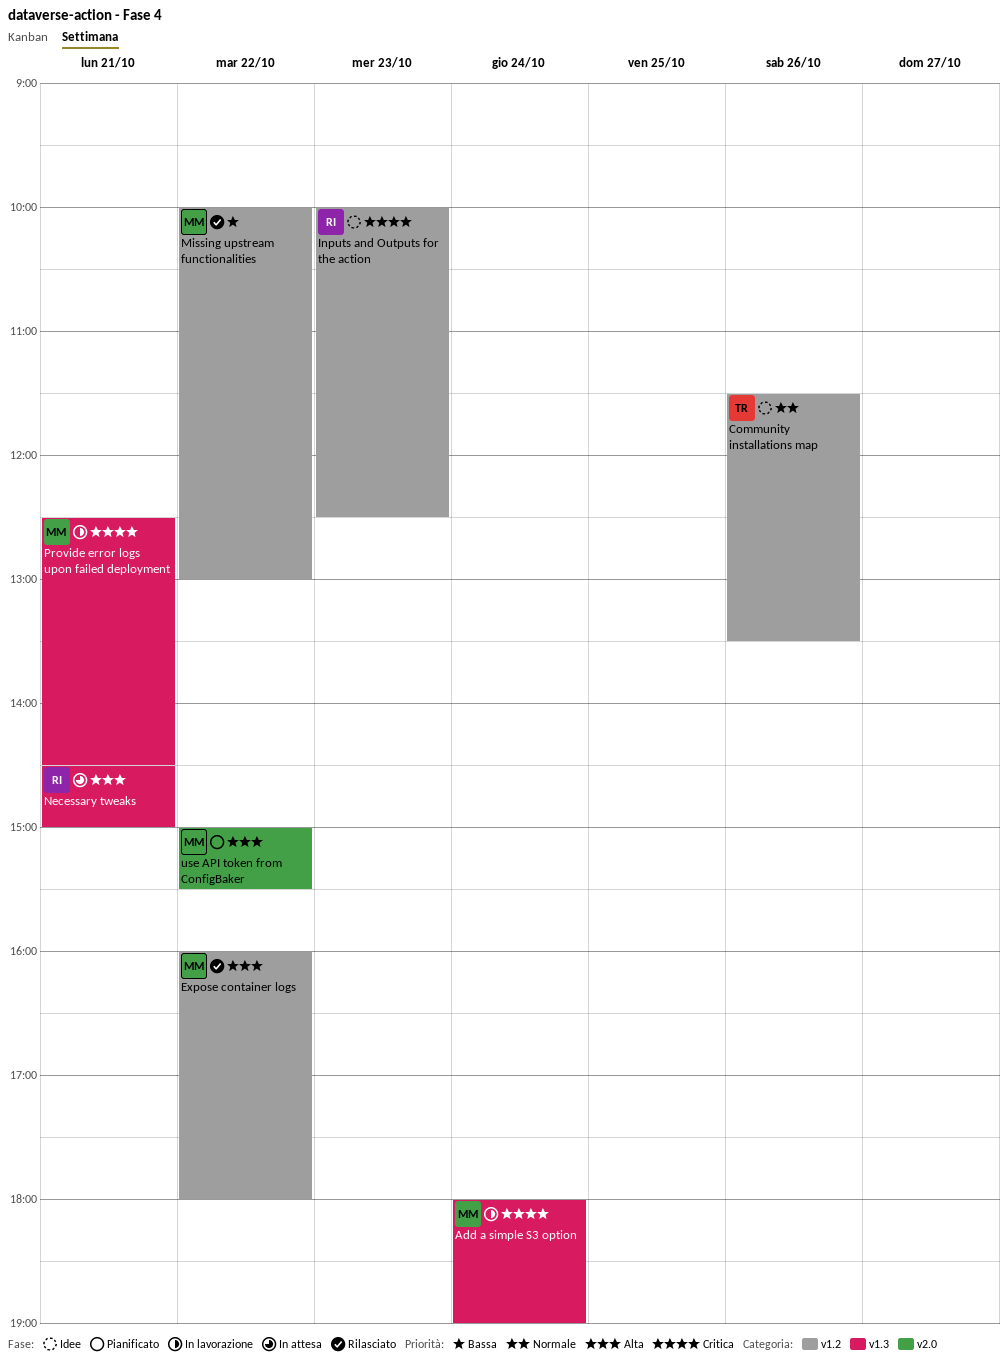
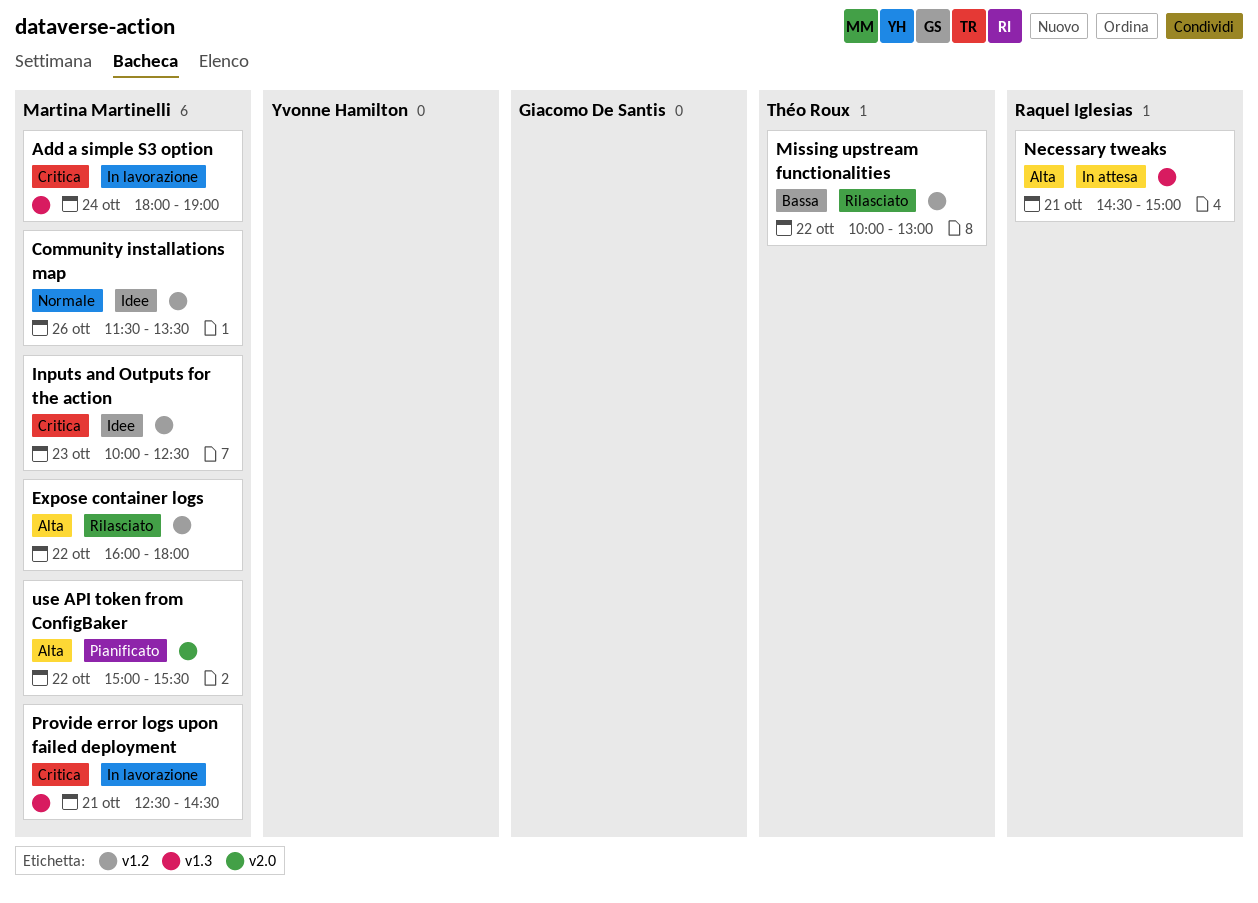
Community installations map, owner: Théo Roux -> Martina Martinelli
Inputs and Outputs for the action, owner: Raquel Iglesias -> Martina Martinelli
Missing upstream functionalities, owner: Martina Martinelli -> Théo Roux

